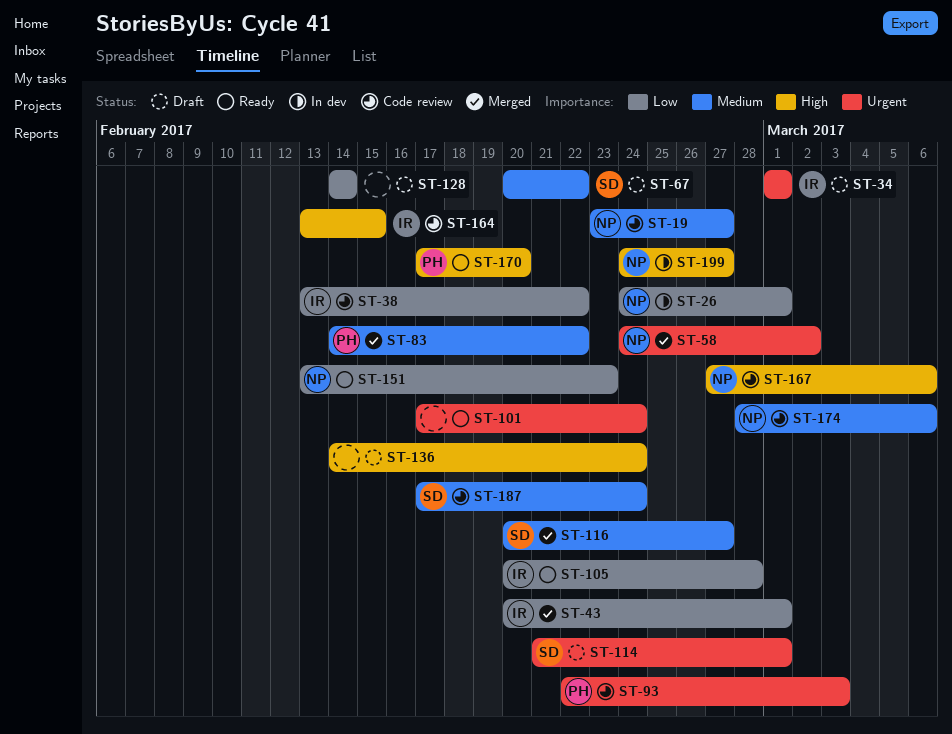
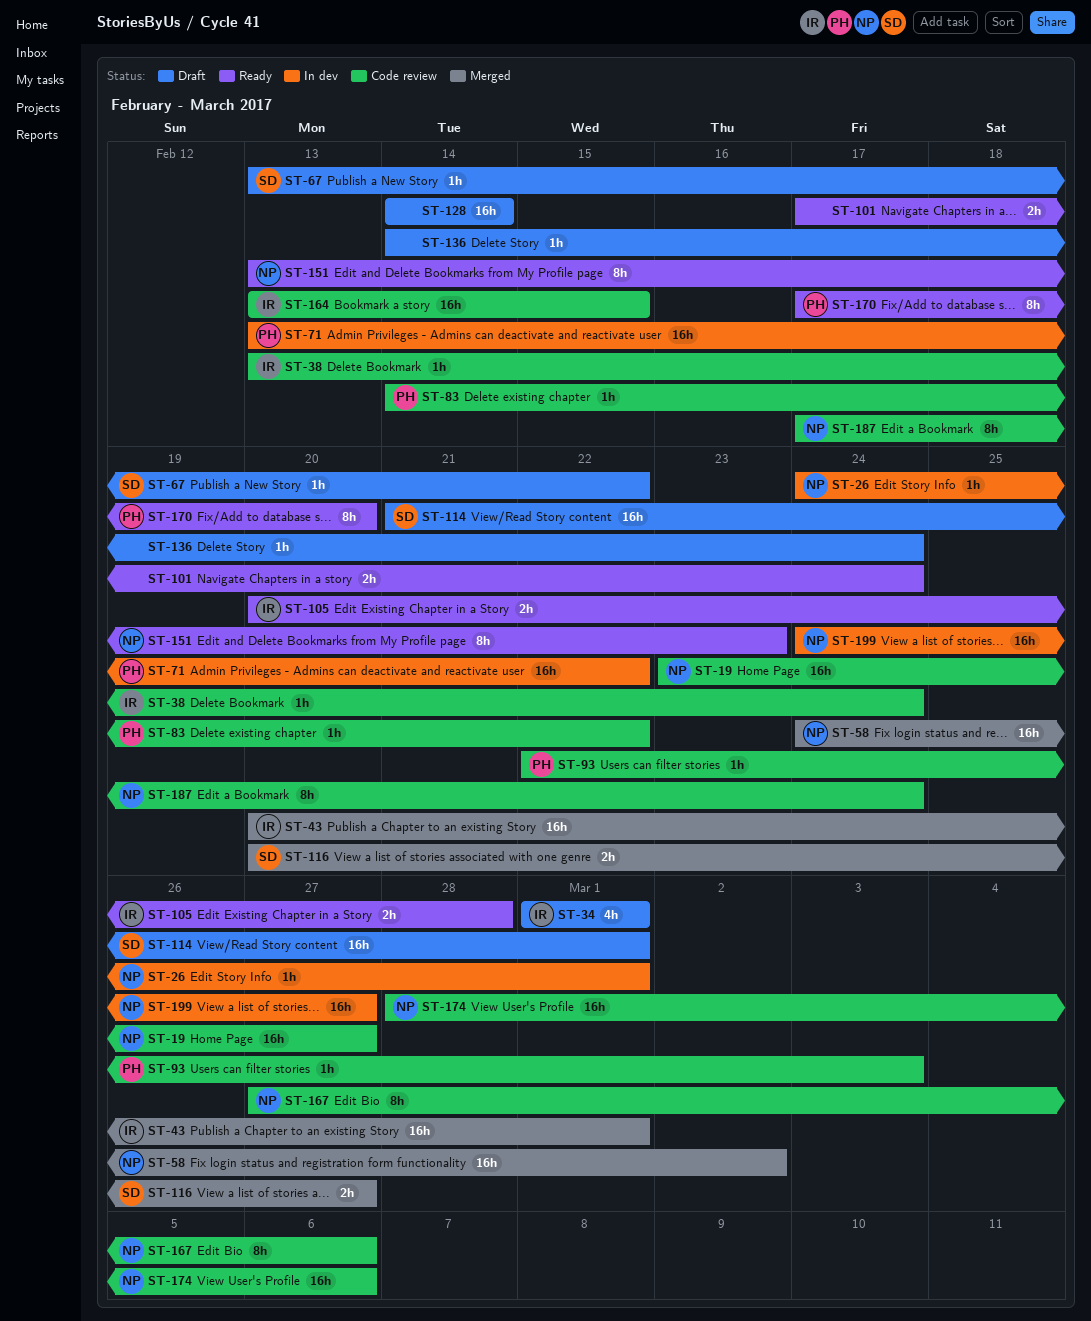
ST-38, due: Feb 22 -> Feb 24
ST-67, start: Feb 20 -> Feb 13
ST-71: none -> present
ST-83, status: Merged -> Code review
ST-187, owner: SD -> NP

